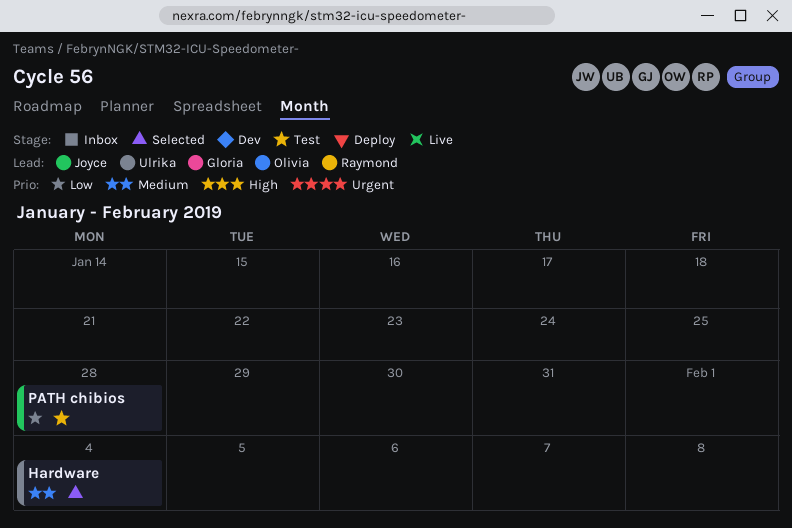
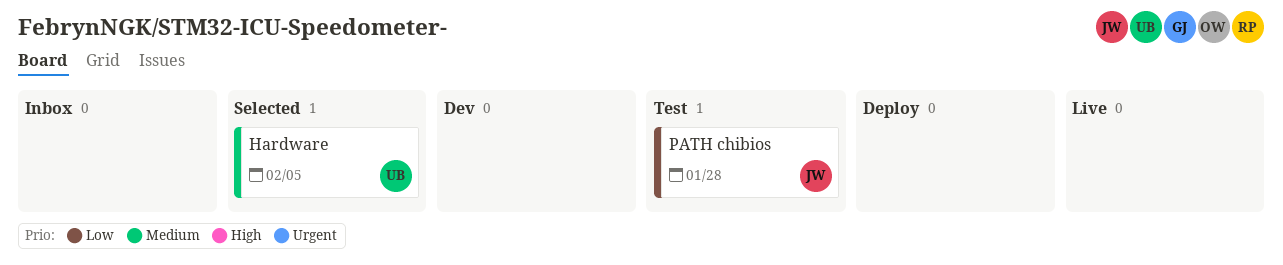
Hardware, due: Feb 4 -> Feb 5

